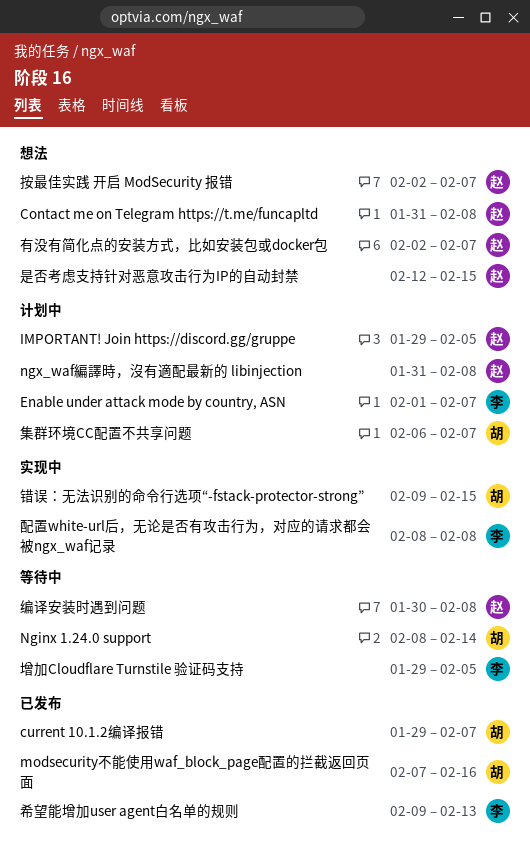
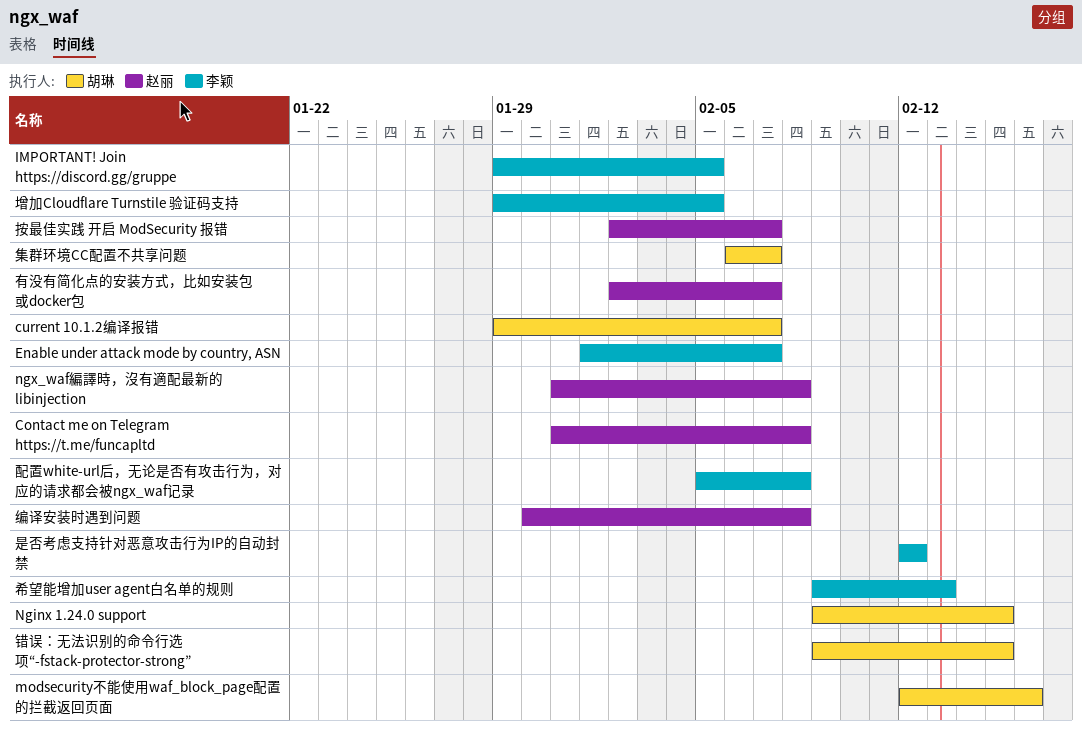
IMPORTANT! Join https://discord.gg/gruppe, owner: 赵丽 -> 李颖
modsecurity不能使用waf_block_page配置的拦截返回页面, start: Feb 7 -> Feb 12
Nginx 1.24.0 support, start: Feb 8 -> Feb 9
Nginx 1.24.0 support, due: Feb 14 -> Feb 15
是否考虑支持针对恶意攻击行为IP的自动封禁, owner: 赵丽 -> 李颖
是否考虑支持针对恶意攻击行为IP的自动封禁, due: Feb 15 -> Feb 12
配置white-url后，无论是否有攻击行为，对应的请求都会被ngx_waf记录, start: Feb 8 -> Feb 5

